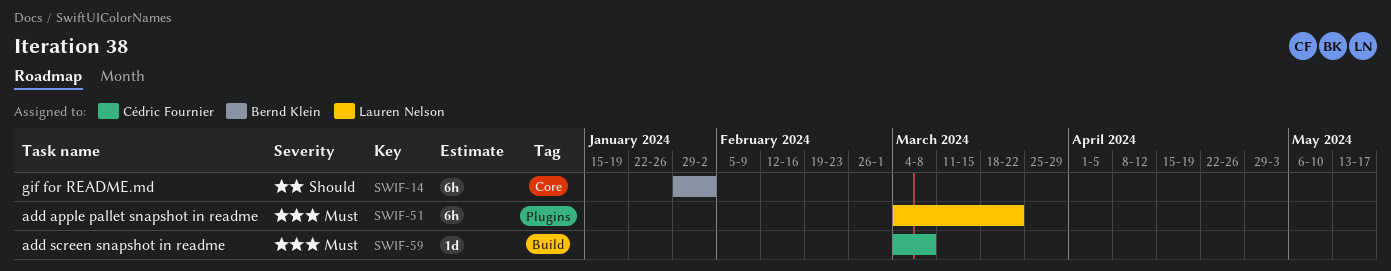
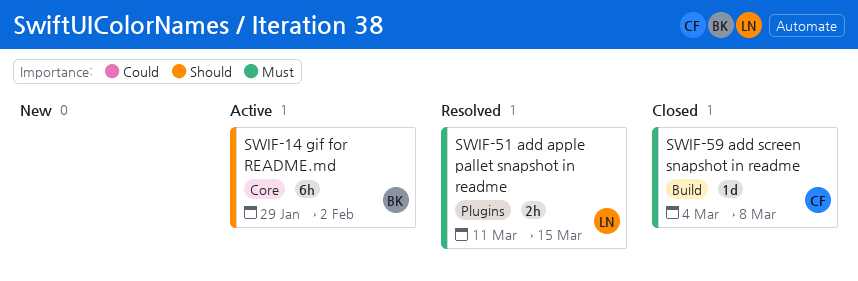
SWIF-51, estimate: 6h -> 2h
SWIF-51, start: Mar 4 -> Mar 11
SWIF-51, due: Mar 22 -> Mar 15

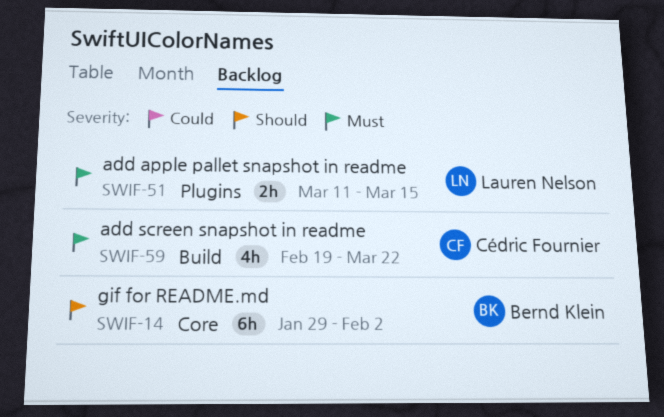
SWIF-59, estimate: 1d -> 4h
SWIF-59, start: Mar 4 -> Feb 19
SWIF-59, due: Mar 8 -> Mar 22

